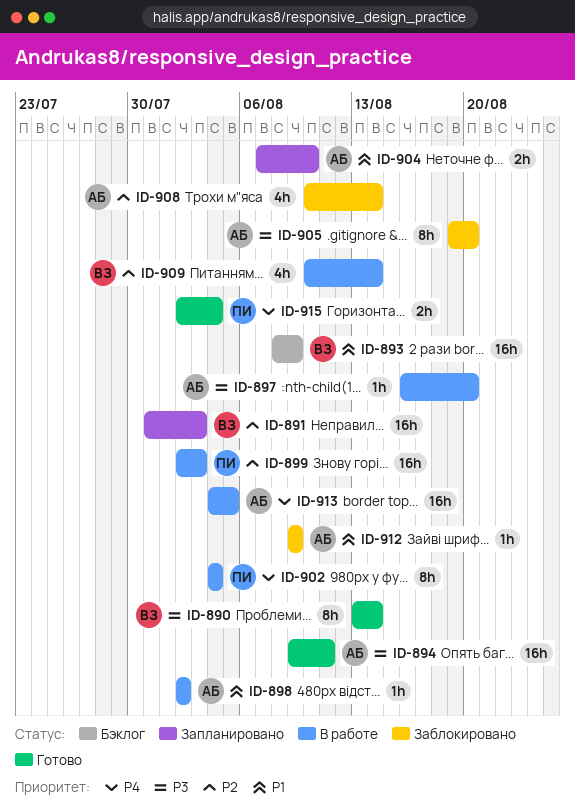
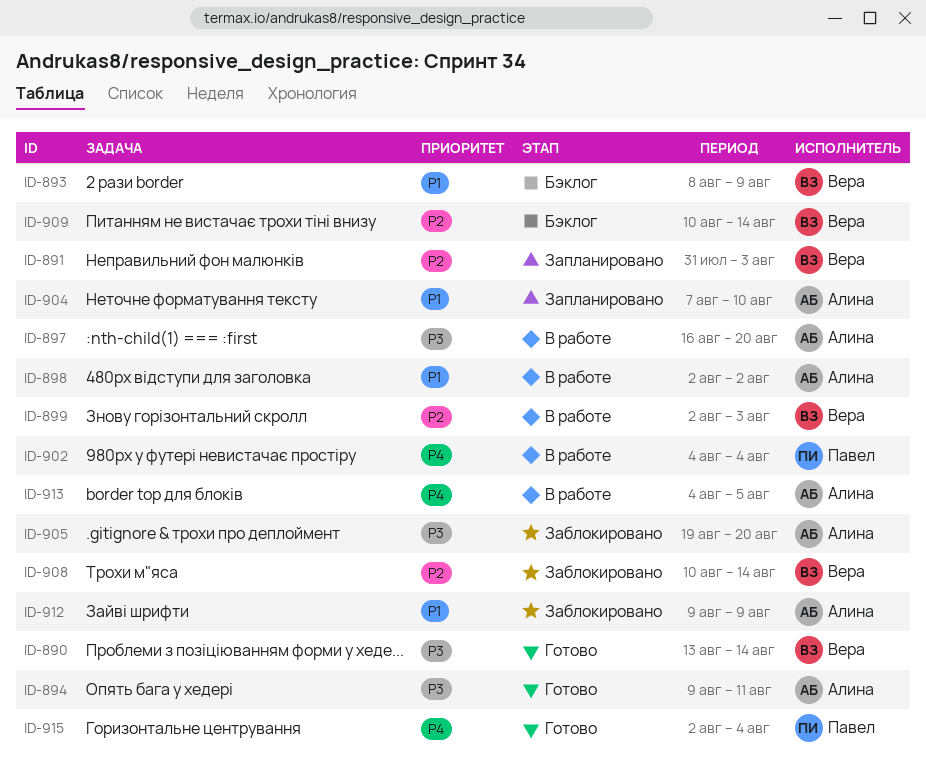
ID-899, owner: Павел -> Вера
ID-908, owner: Алина -> Вера
ID-909, status: В работе -> Бэклог

